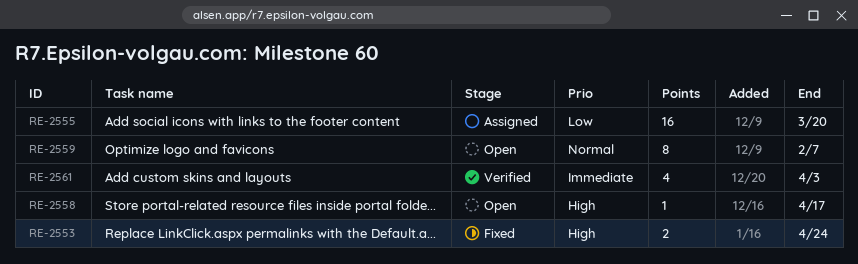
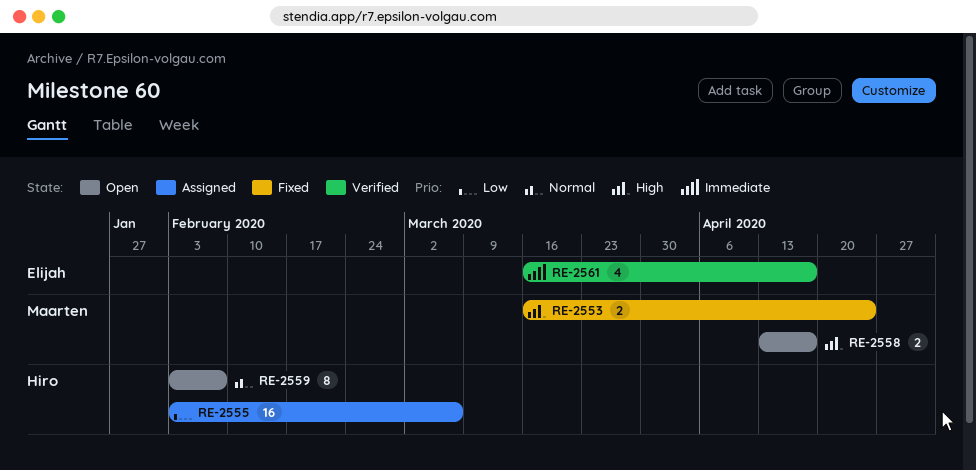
RE-2555, due: Mar 20 -> Mar 6
RE-2558, estimate: 1 -> 2
RE-2561, due: Apr 3 -> Apr 17

